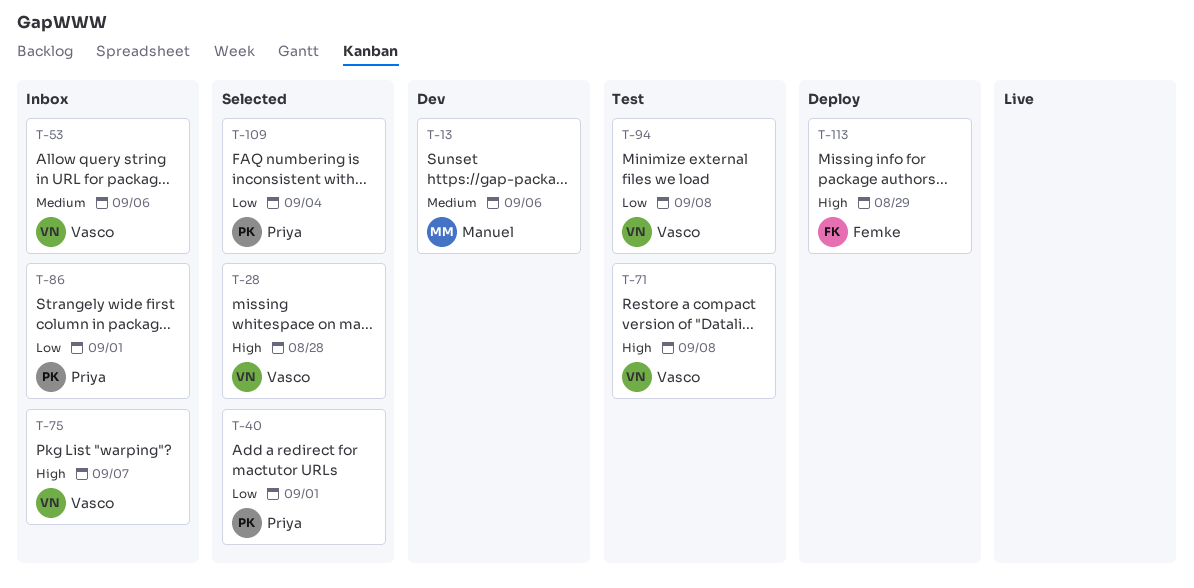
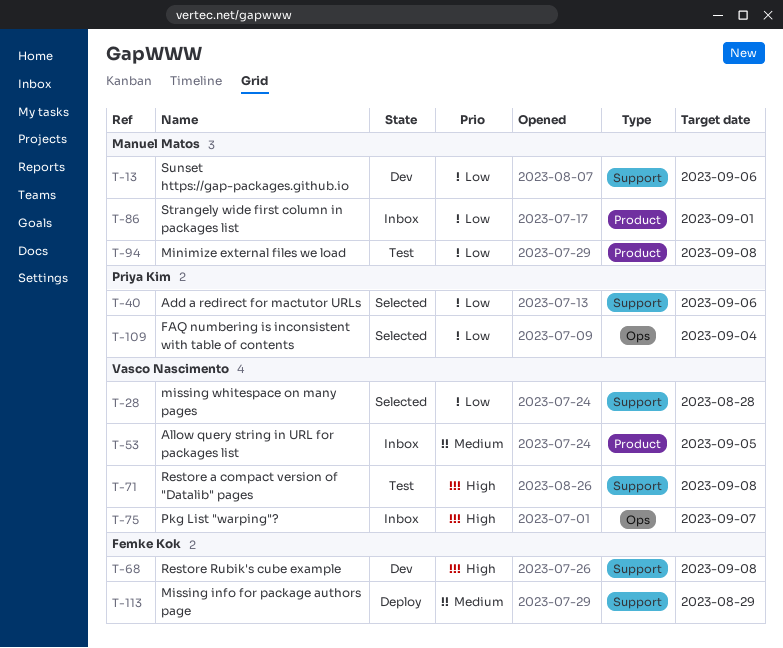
T-13, priority: Medium -> Low
T-28, priority: High -> Low
T-40, due: Sep 1 -> Sep 6
T-53, due: Sep 6 -> Sep 5
T-68: none -> present
T-86, owner: Priya Kim -> Manuel Matos
T-94, owner: Vasco Nascimento -> Manuel Matos
T-113, priority: High -> Medium

